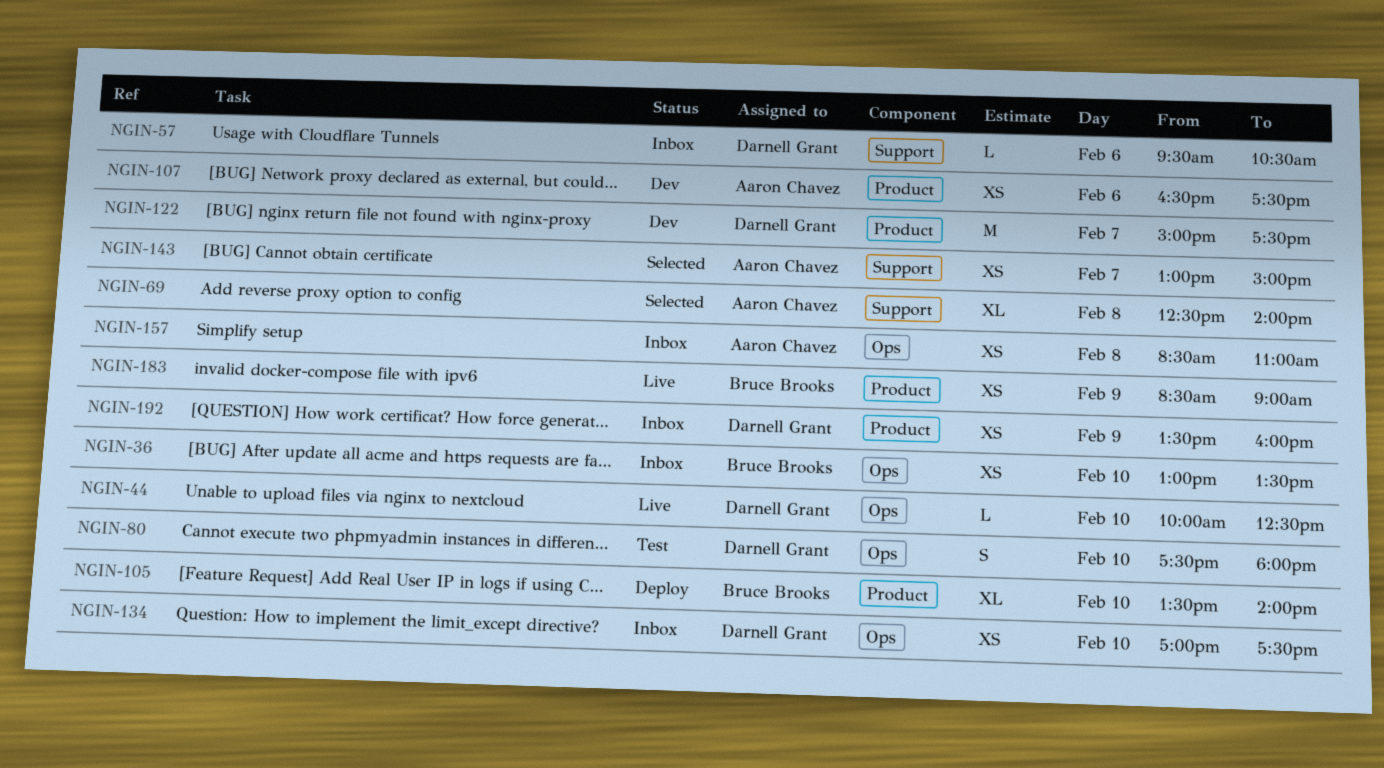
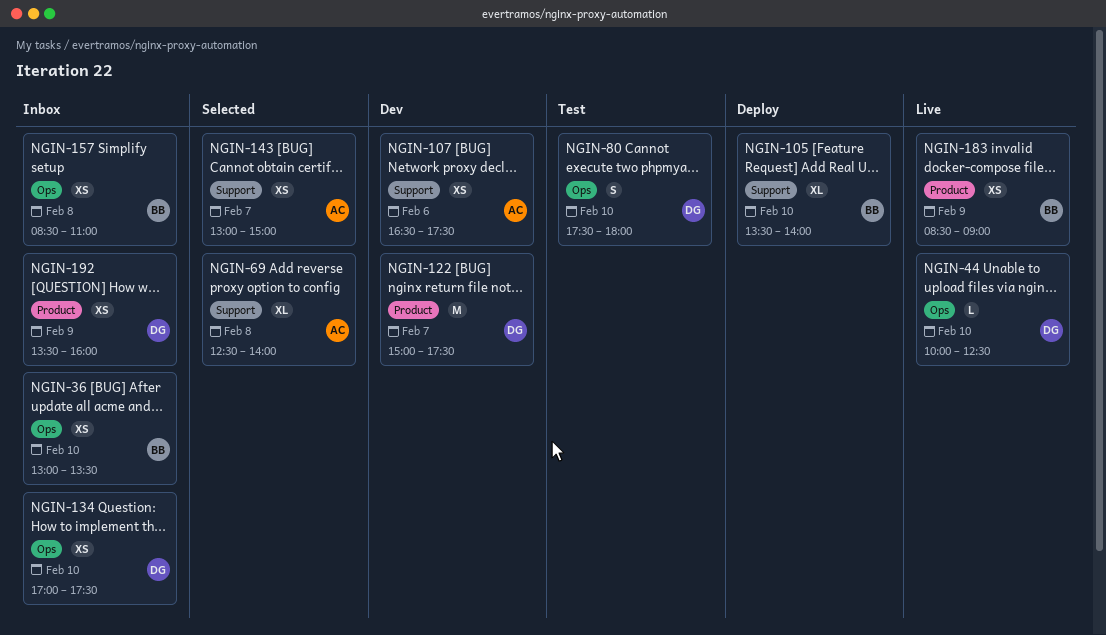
NGIN-57: present -> none
NGIN-105, label: Product -> Support
NGIN-107, label: Product -> Support
NGIN-157, owner: Aaron Chavez -> Bruce Brooks

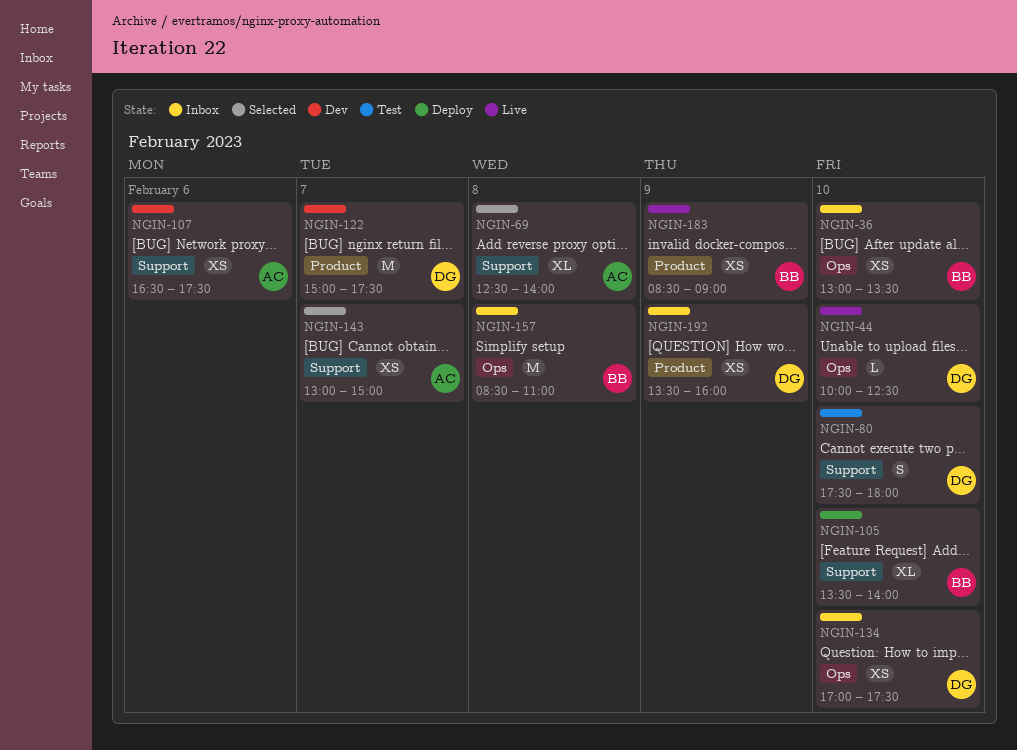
NGIN-80, label: Ops -> Support
NGIN-157, estimate: XS -> M

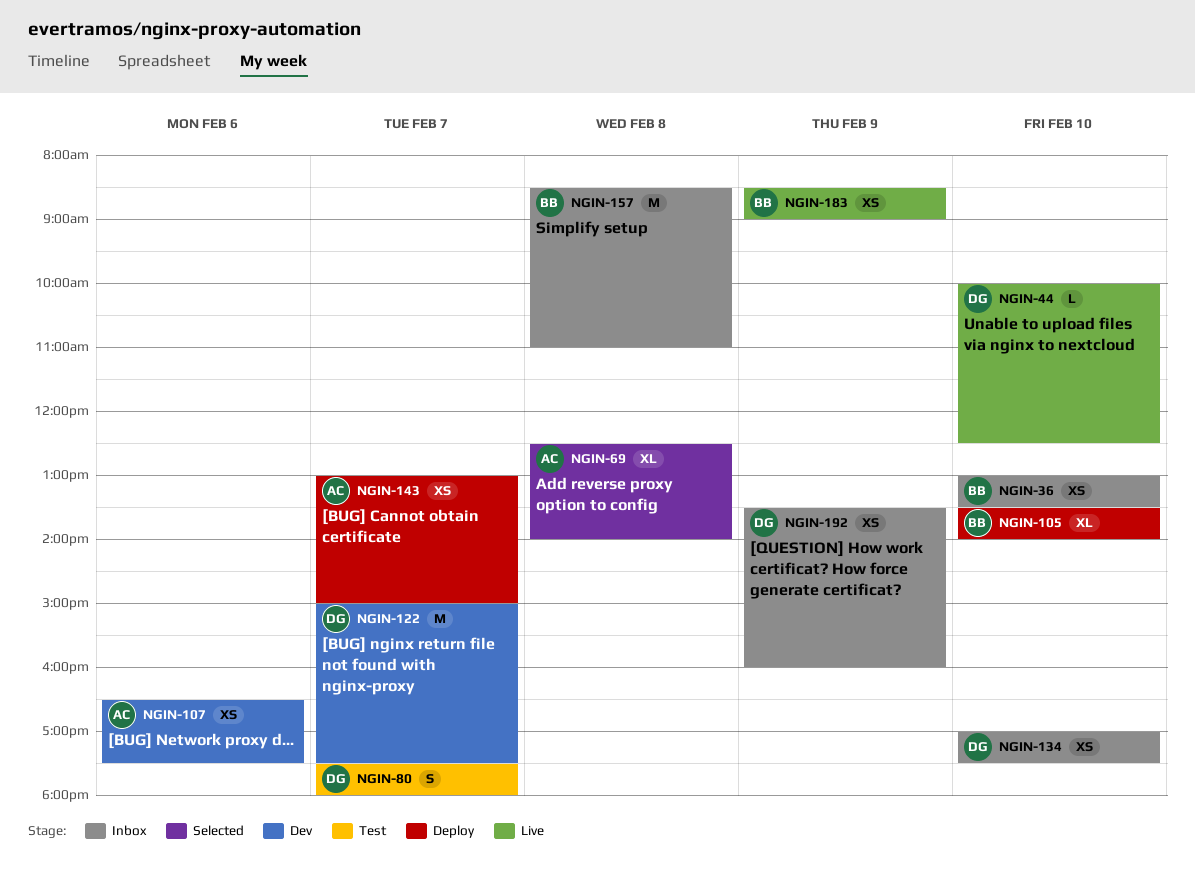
NGIN-80, day: Feb 10 -> Feb 7
NGIN-143, status: Selected -> Deploy

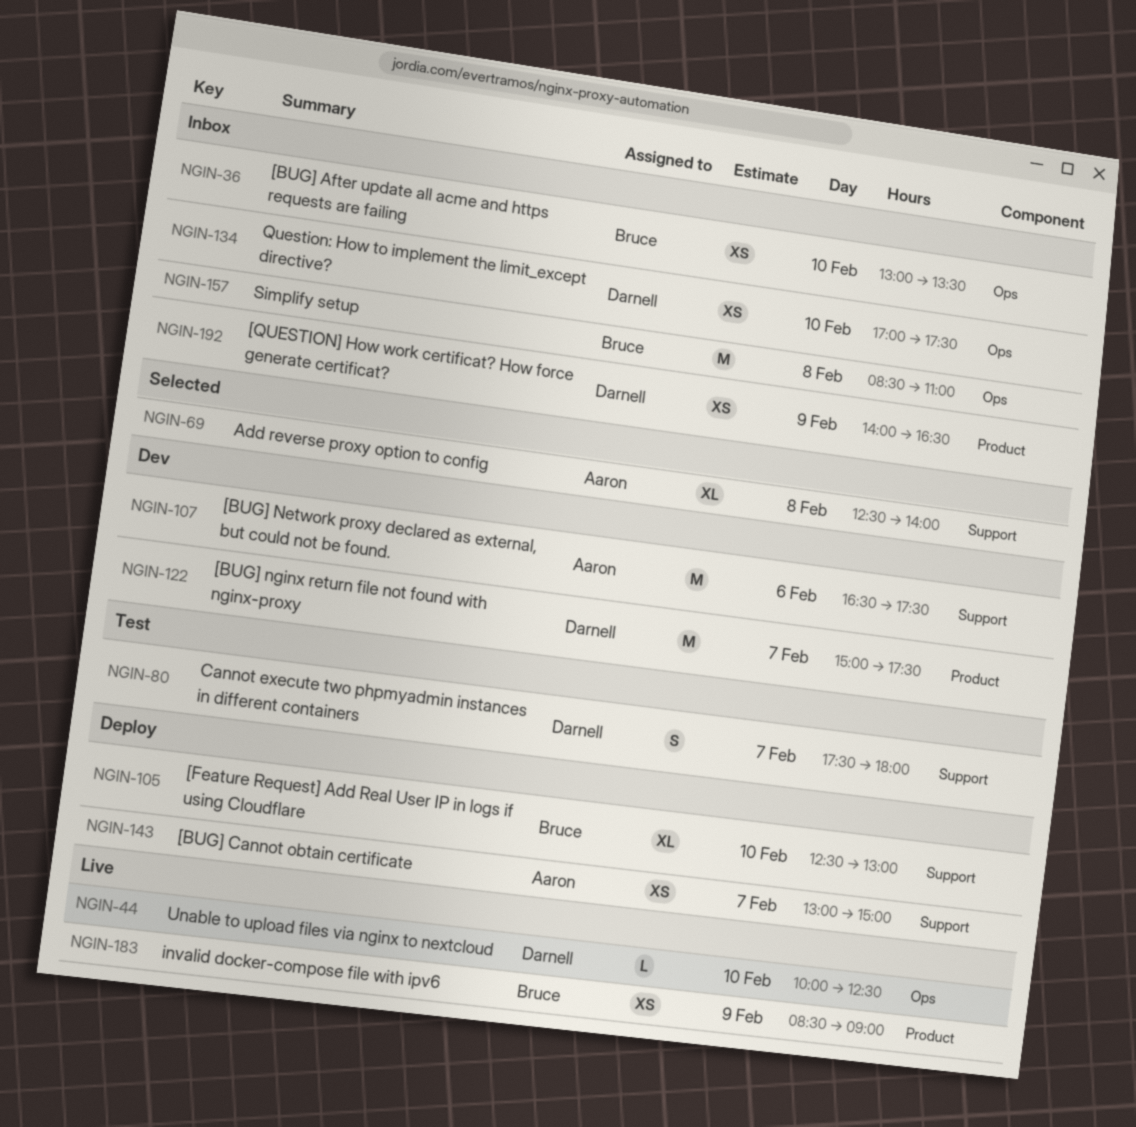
NGIN-105, begins: 13:30 -> 12:30
NGIN-105, ends: 14:00 -> 13:00
NGIN-107, estimate: XS -> M
NGIN-192, begins: 13:30 -> 14:00
NGIN-192, ends: 16:00 -> 16:30

